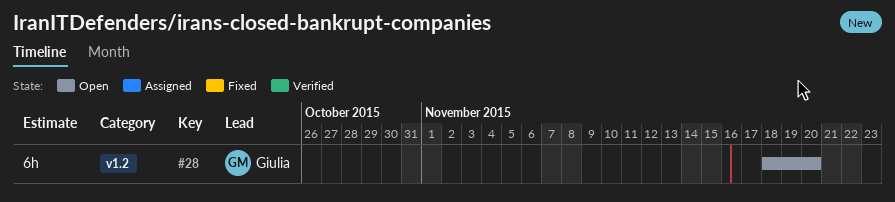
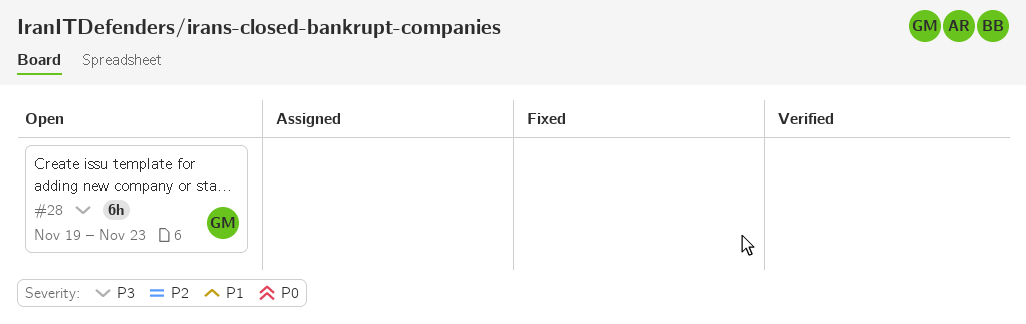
#28, start: Nov 18 -> Nov 19
#28, due: Nov 20 -> Nov 23

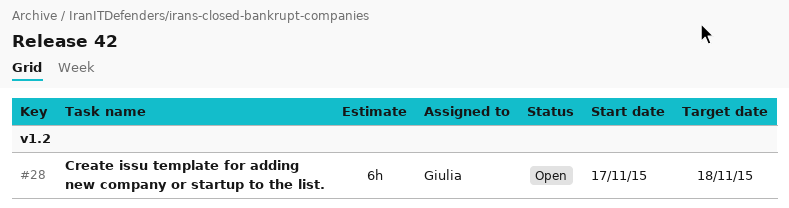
#28, start: Nov 19 -> Nov 17
#28, due: Nov 23 -> Nov 18

